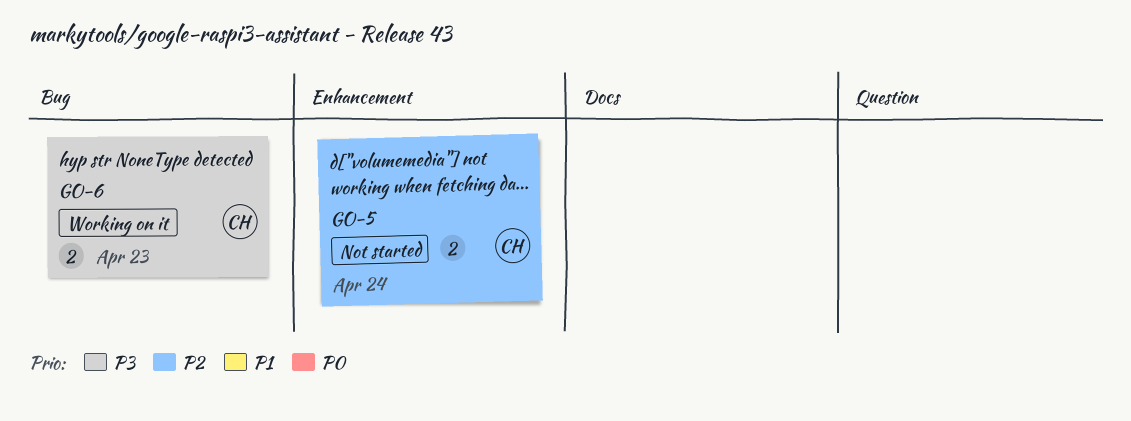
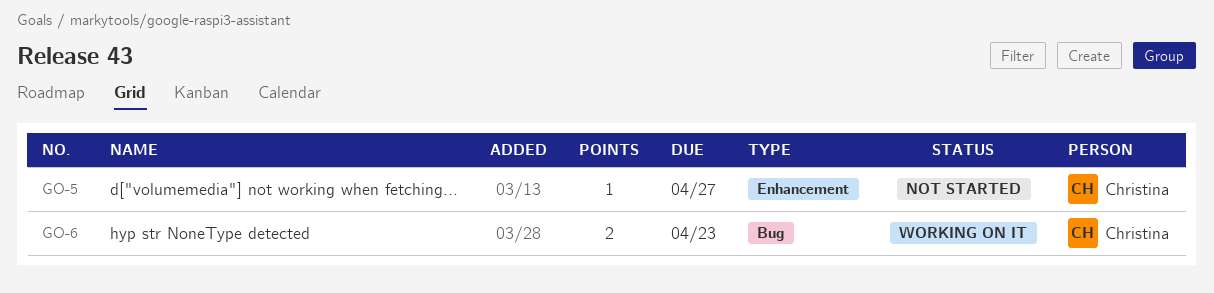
GO-5, estimate: 2 -> 1
GO-5, due: Apr 24 -> Apr 27

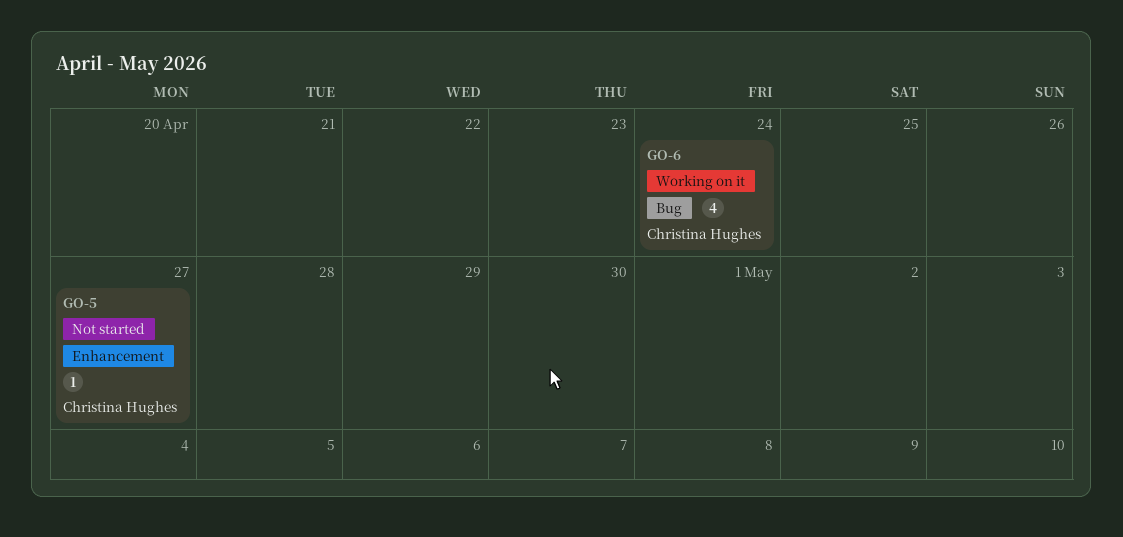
GO-6, estimate: 2 -> 4
GO-6, due: Apr 23 -> Apr 24

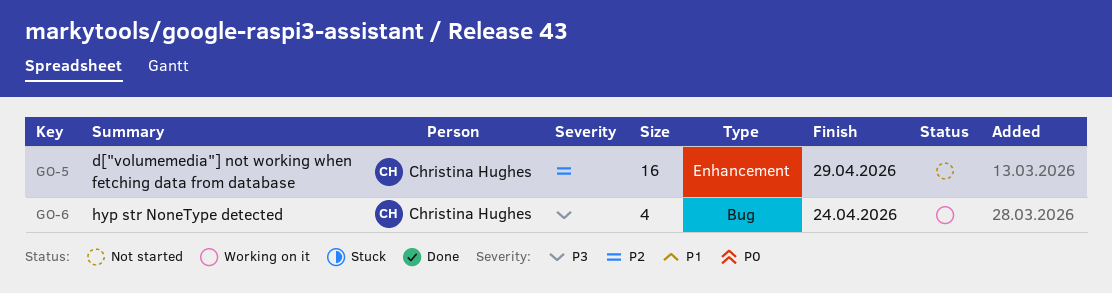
GO-5, estimate: 1 -> 16
GO-5, due: Apr 27 -> Apr 29

